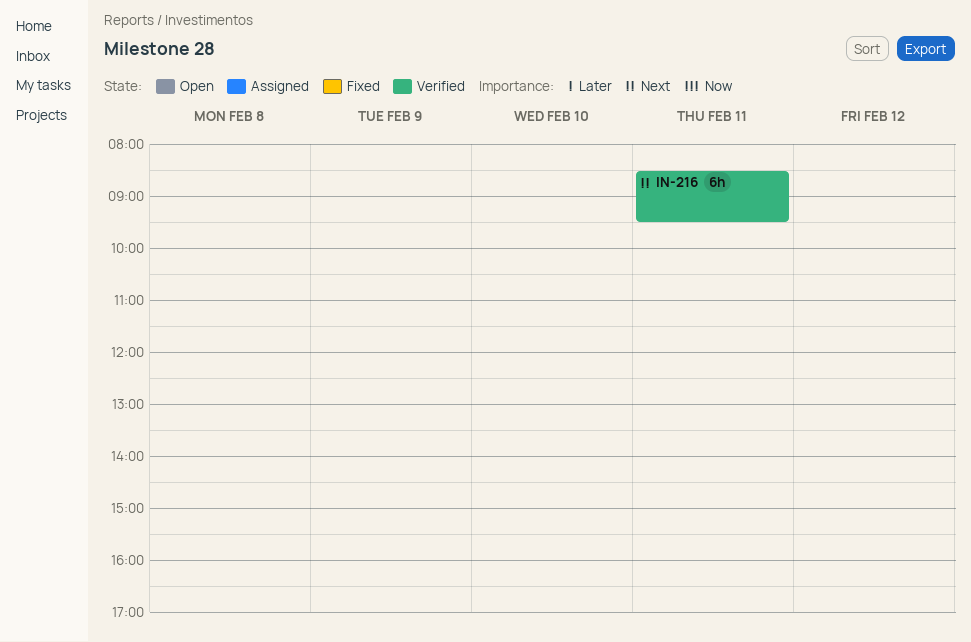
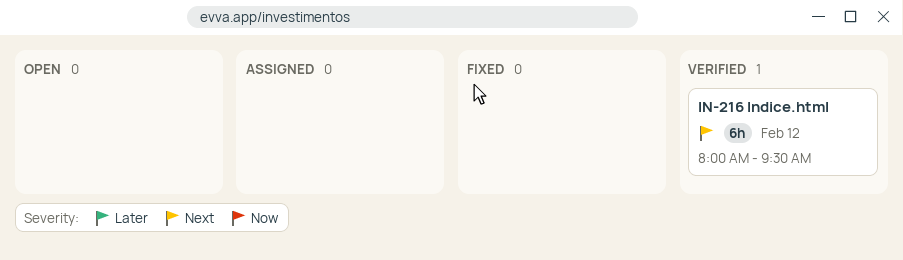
IN-216, day: Feb 11 -> Feb 12
IN-216, begins: 08:30 -> 08:00

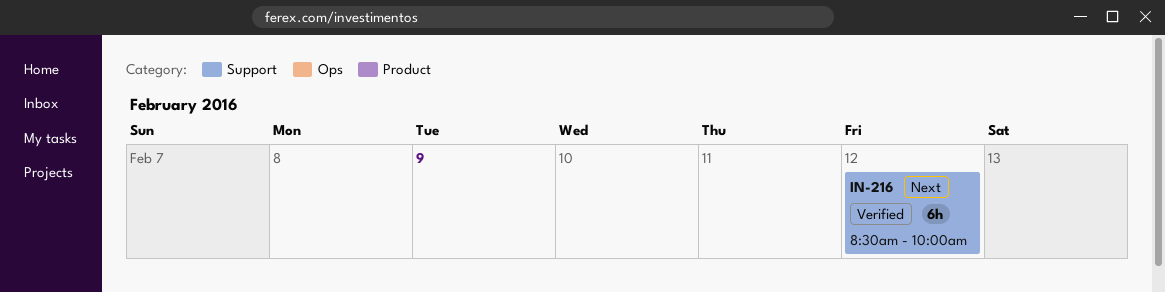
IN-216, begins: 08:00 -> 08:30
IN-216, ends: 09:30 -> 10:00

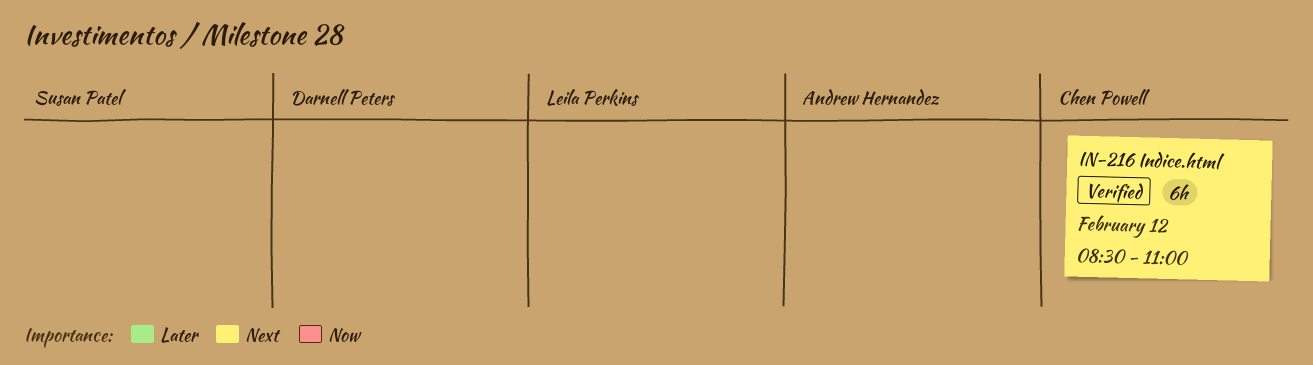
IN-216, ends: 10:00 -> 11:00

